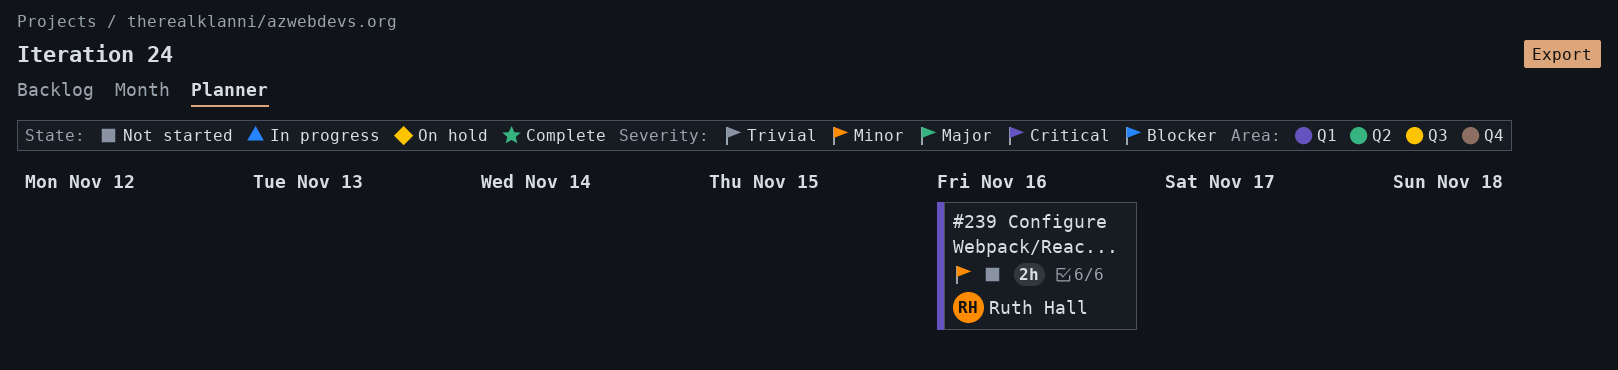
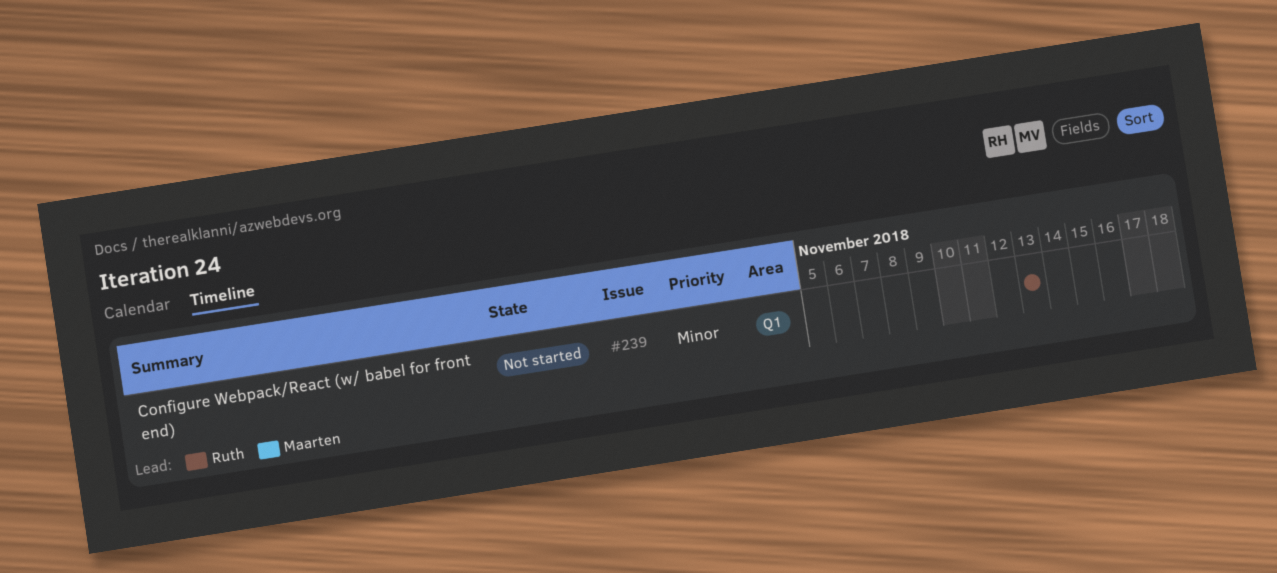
#239, due: Nov 16 -> Nov 13

